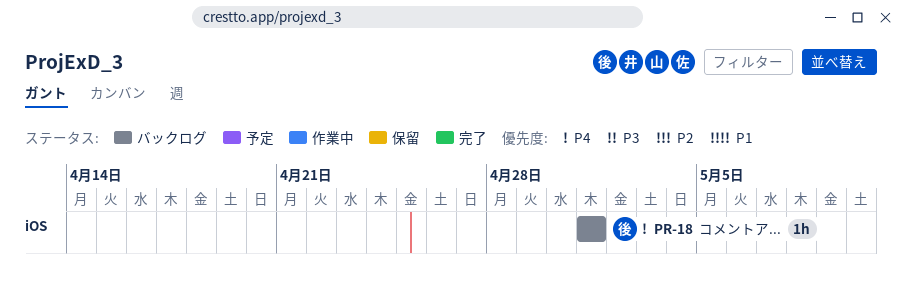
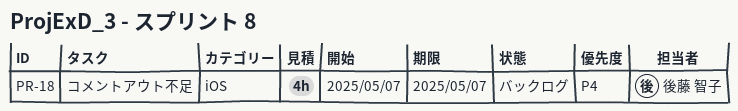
PR-18, estimate: 1h -> 4h
PR-18, start: May 1 -> May 7
PR-18, due: May 1 -> May 7

